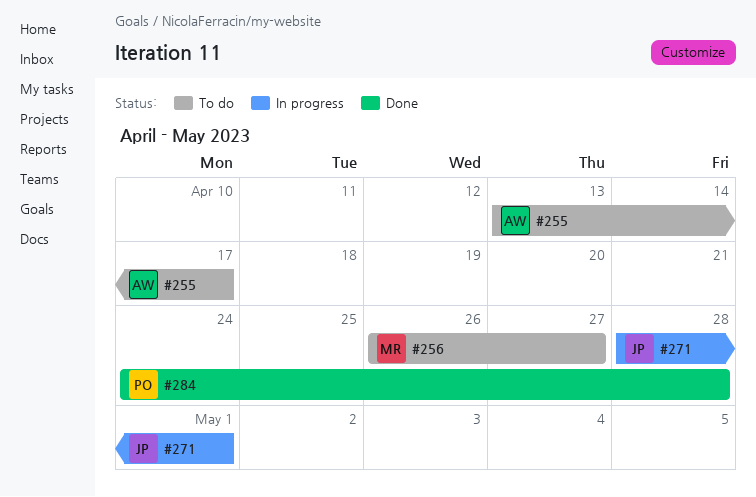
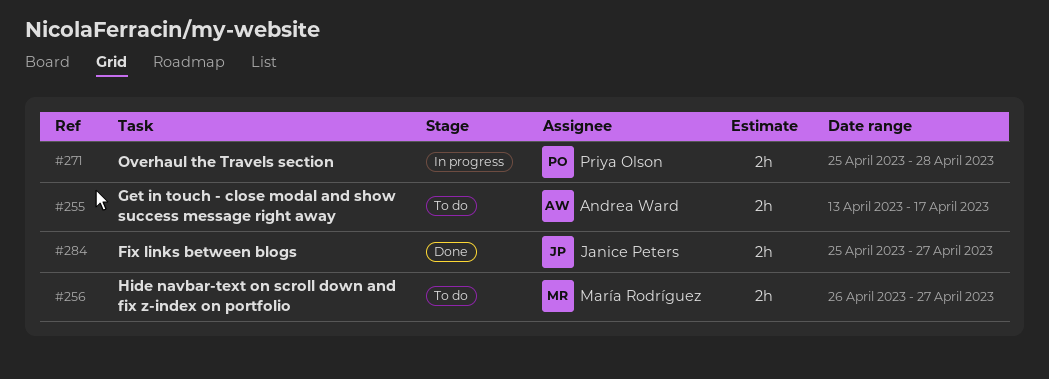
#271, owner: Janice Peters -> Priya Olson
#271, start: Apr 28 -> Apr 25
#271, due: May 1 -> Apr 28
#284, owner: Priya Olson -> Janice Peters
#284, start: Apr 24 -> Apr 25
#284, due: Apr 28 -> Apr 27

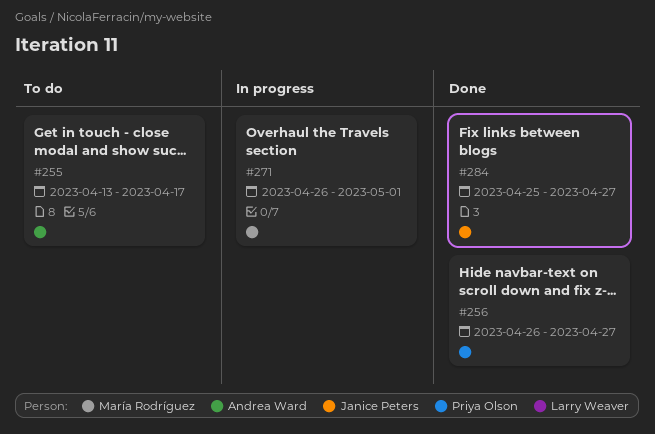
#256, status: To do -> Done
#256, owner: María Rodríguez -> Priya Olson
#271, owner: Priya Olson -> María Rodríguez
#271, start: Apr 25 -> Apr 26
#271, due: Apr 28 -> May 1

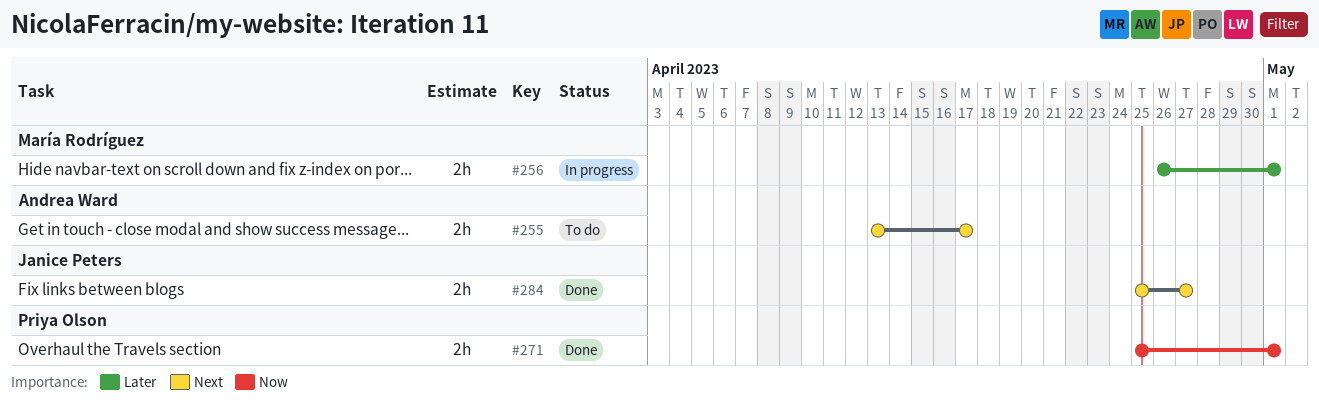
#256, status: Done -> In progress
#256, owner: Priya Olson -> María Rodríguez
#256, due: Apr 27 -> May 1
#271, status: In progress -> Done
#271, owner: María Rodríguez -> Priya Olson
#271, start: Apr 26 -> Apr 25

